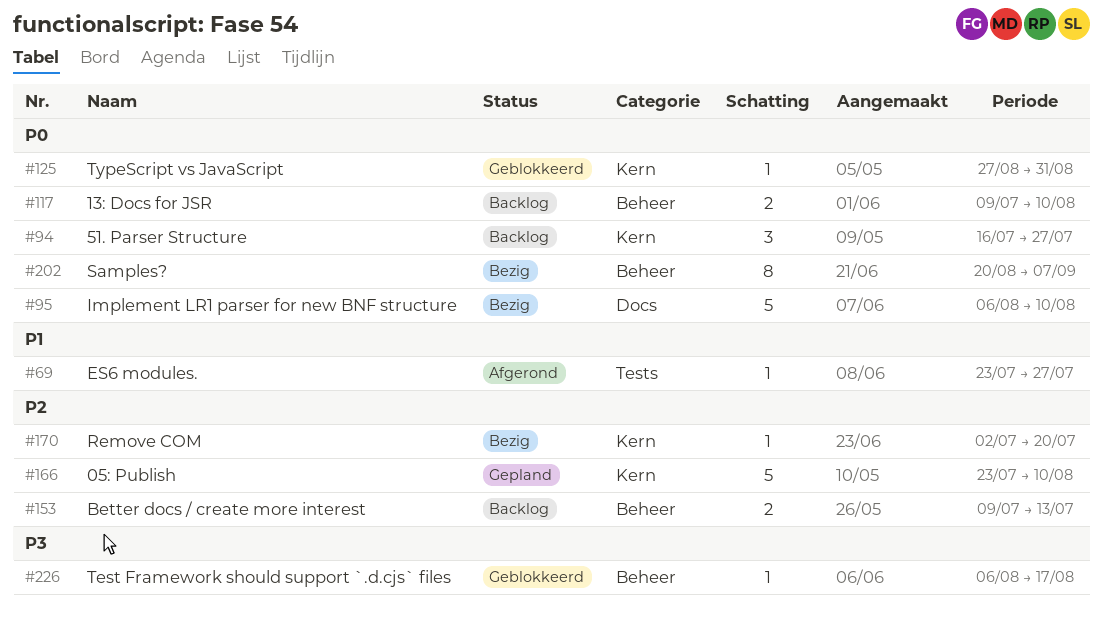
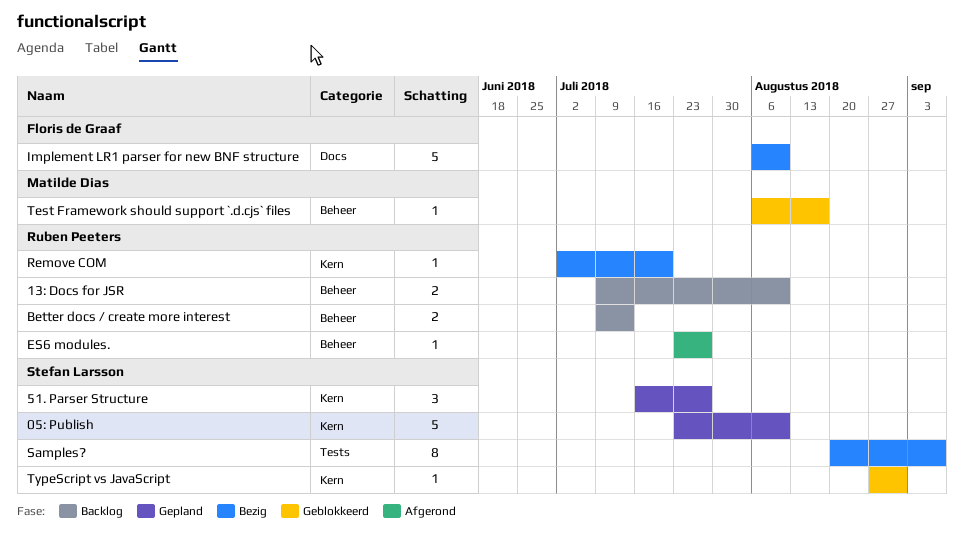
51. Parser Structure, status: Backlog -> Gepland
ES6 modules., label: Tests -> Beheer
Samples?, label: Beheer -> Tests

